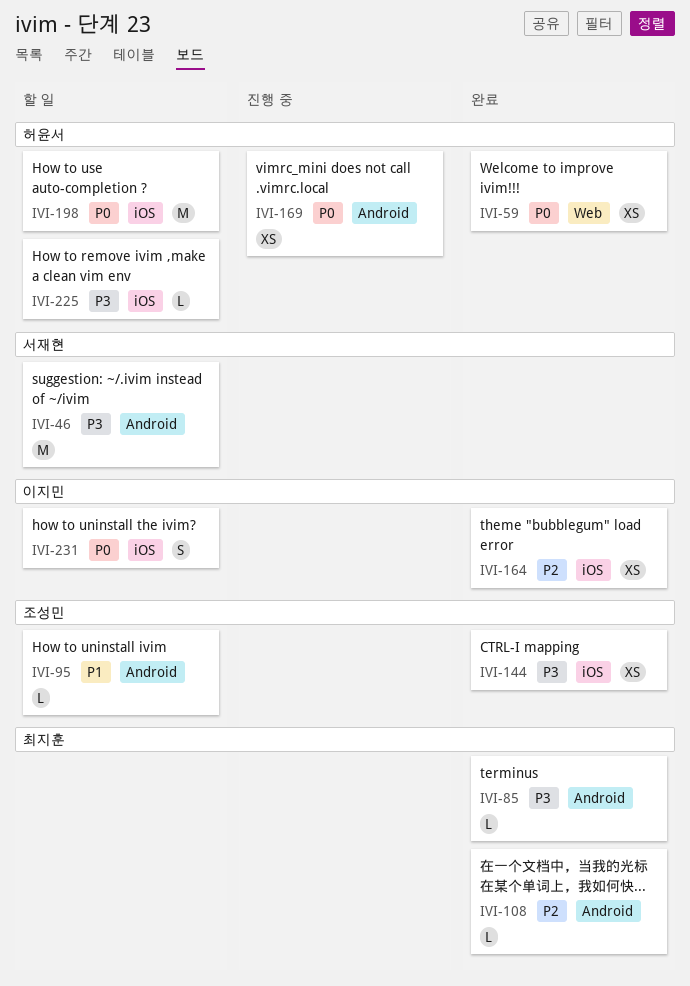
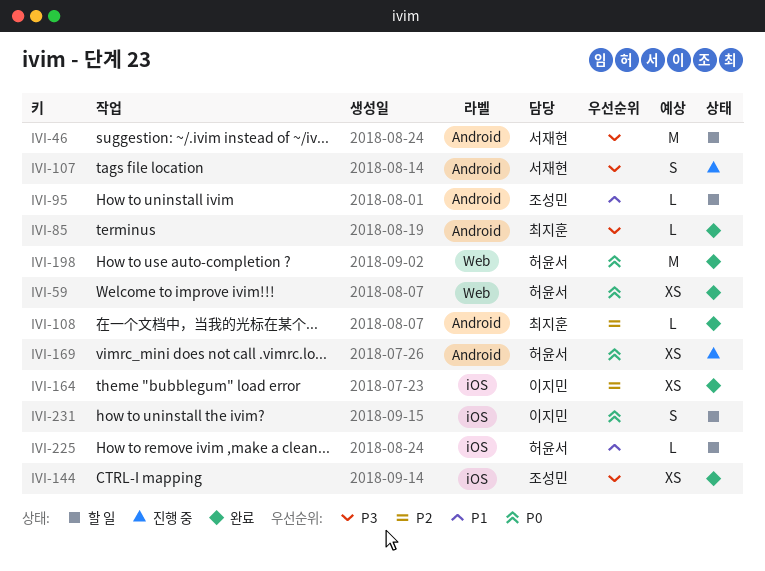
IVI-107: none -> present
IVI-198, status: 할 일 -> 완료
IVI-198, label: iOS -> Web
IVI-225, priority: P3 -> P1

